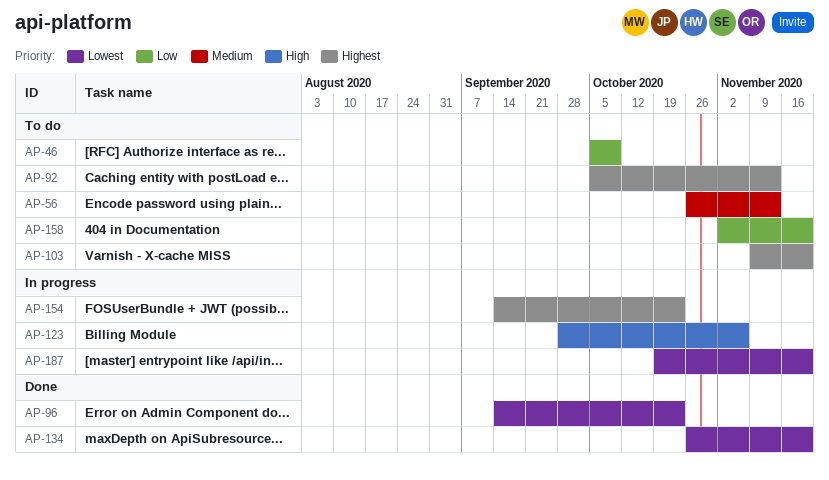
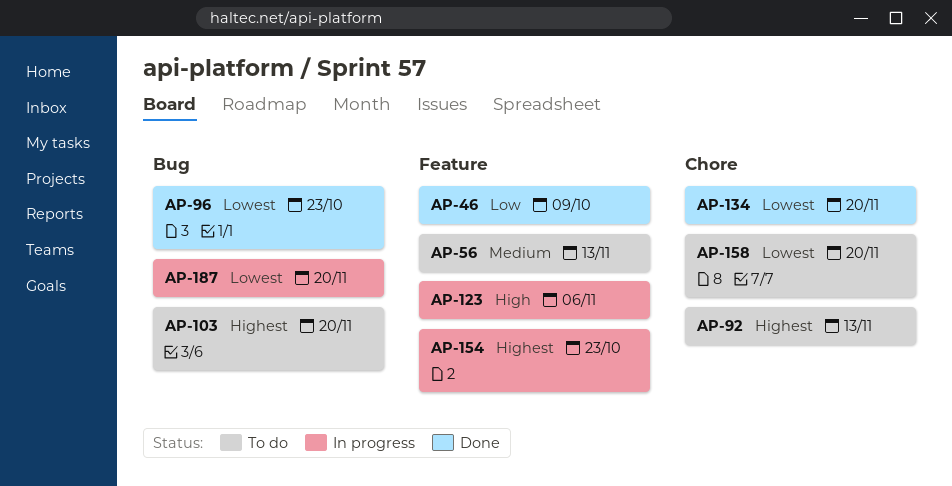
AP-46, status: To do -> Done
AP-158, priority: Low -> Lowest

